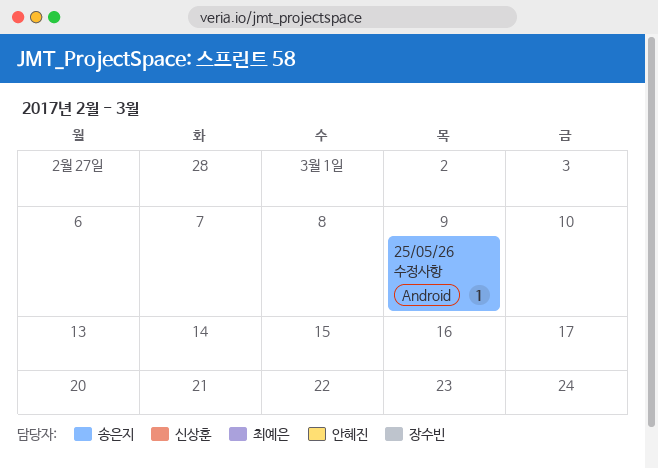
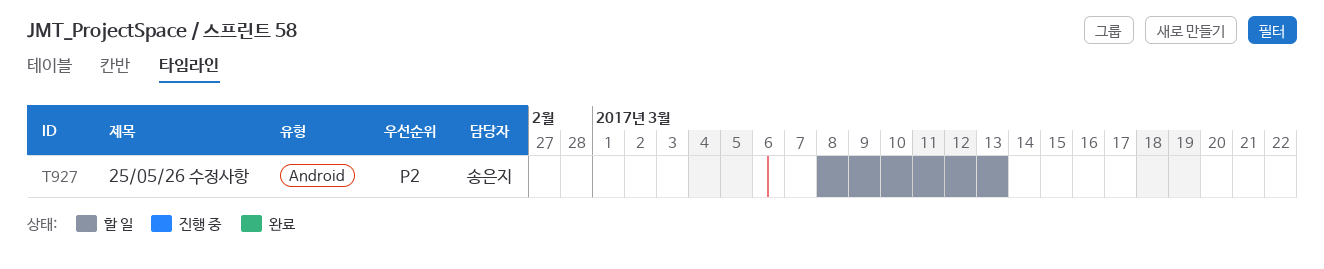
25/05/26 수정사항, due: Mar 9 -> Mar 13

